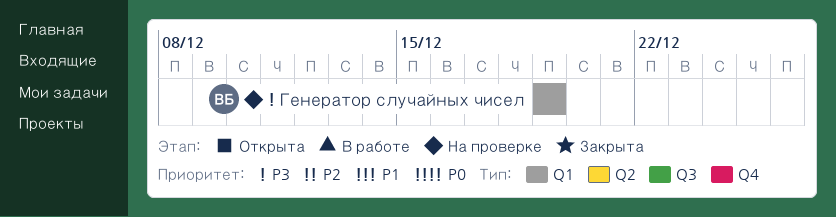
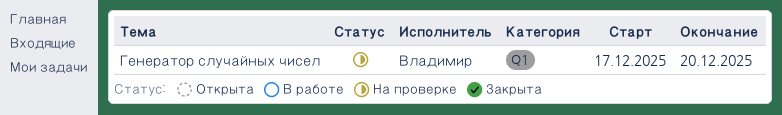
Генератор случайных чисел, start: Dec 19 -> Dec 17
Генератор случайных чисел, due: Dec 19 -> Dec 20

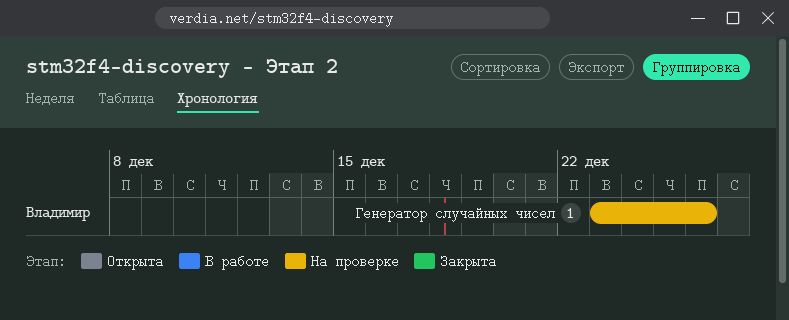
Генератор случайных чисел, start: Dec 17 -> Dec 23
Генератор случайных чисел, due: Dec 20 -> Dec 26

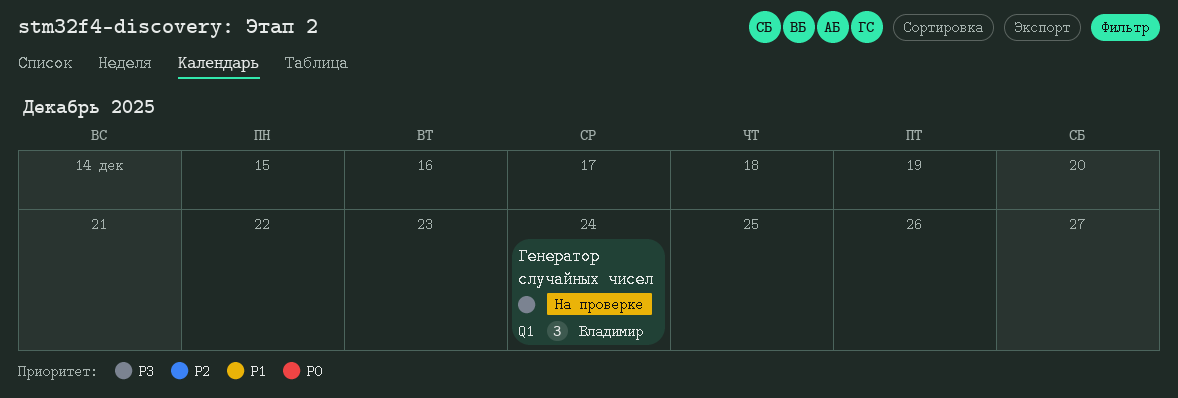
Генератор случайных чисел, estimate: 1 -> 3
Генератор случайных чисел, due: Dec 26 -> Dec 24

